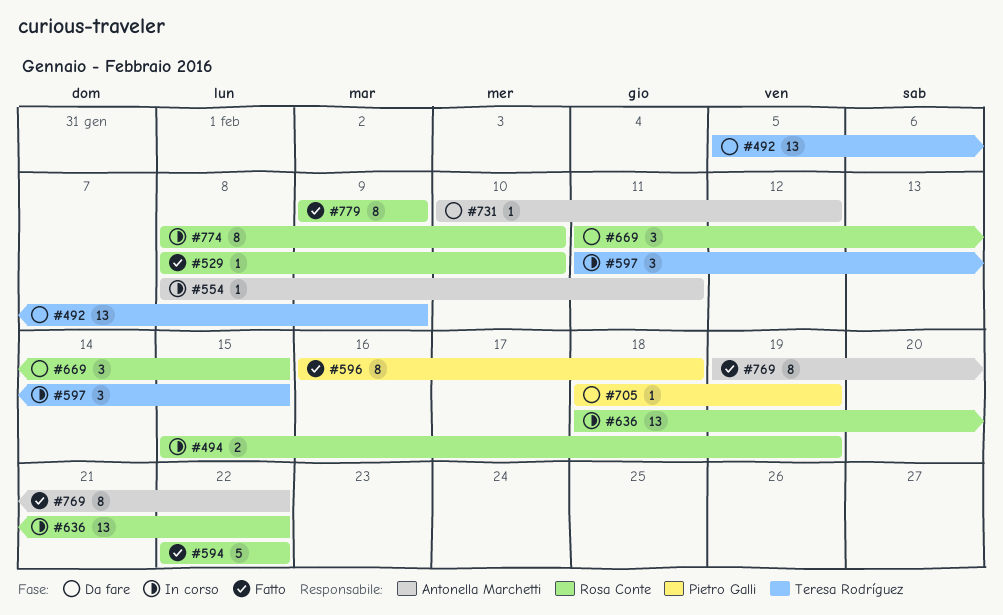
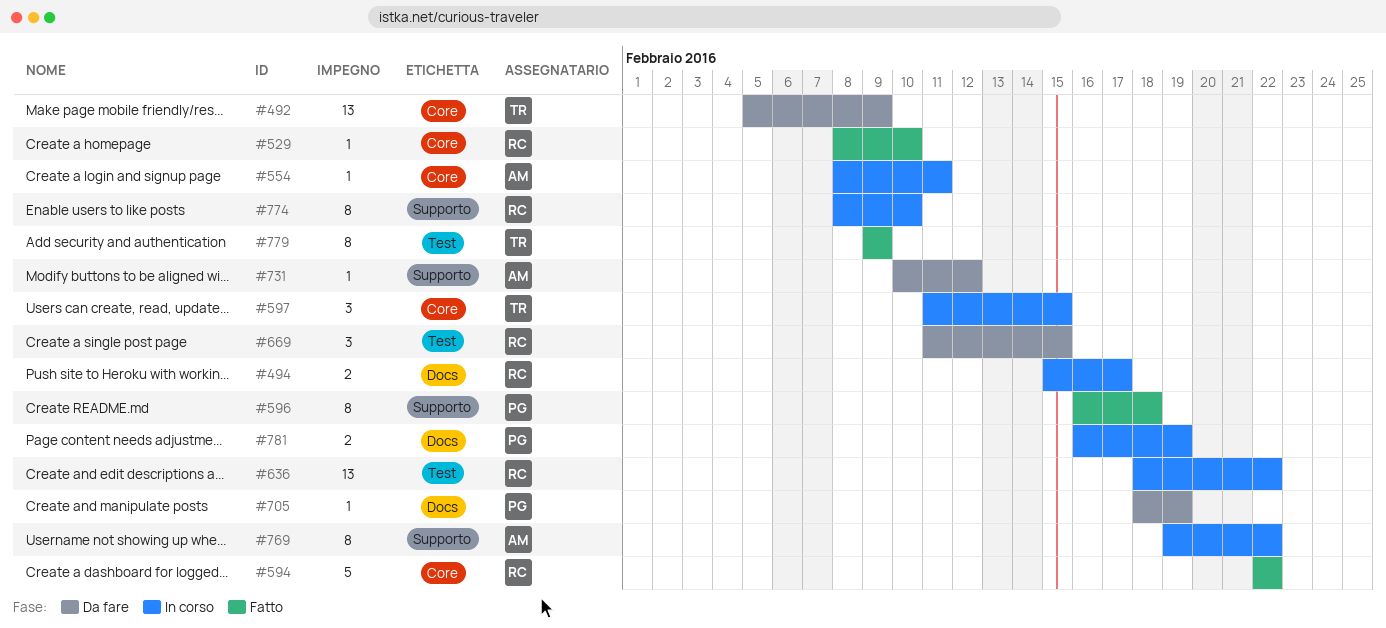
#494, due: Feb 19 -> Feb 17
#769, status: Fatto -> In corso
#779, owner: Rosa Conte -> Teresa Rodríguez
#781: none -> present

